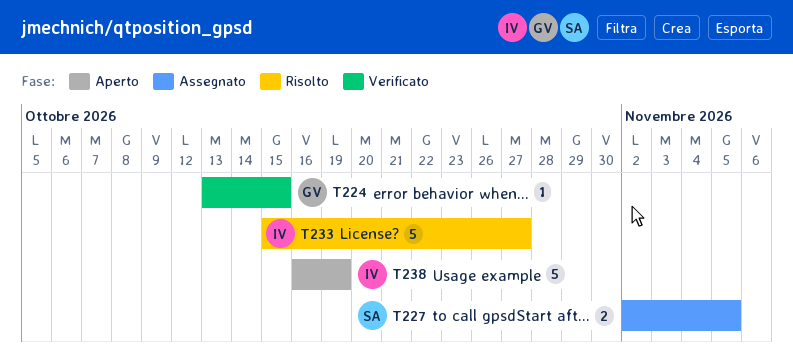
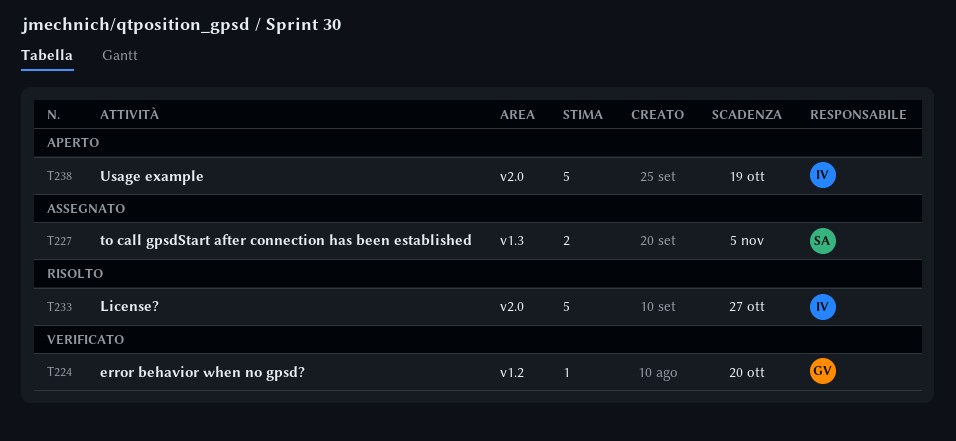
T224, due: Oct 15 -> Oct 20

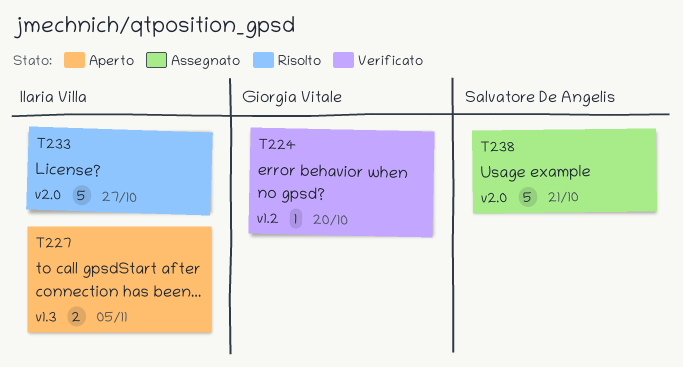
T227, status: Assegnato -> Aperto
T227, owner: Salvatore De Angelis -> Ilaria Villa
T238, status: Aperto -> Assegnato
T238, owner: Ilaria Villa -> Salvatore De Angelis
T238, due: Oct 19 -> Oct 21

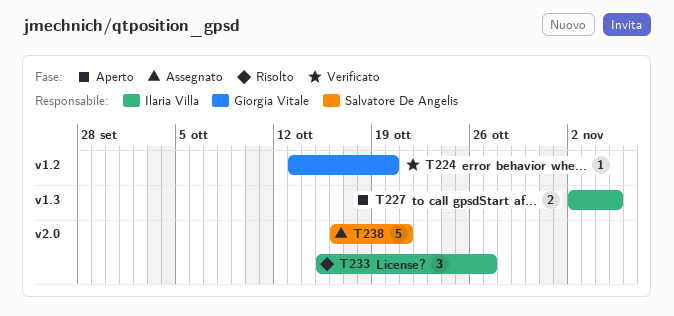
T233, estimate: 5 -> 3

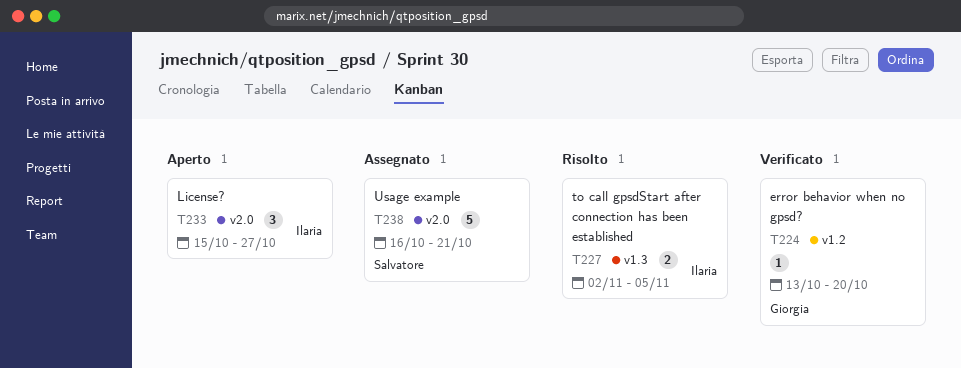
T227, status: Aperto -> Risolto
T233, status: Risolto -> Aperto

